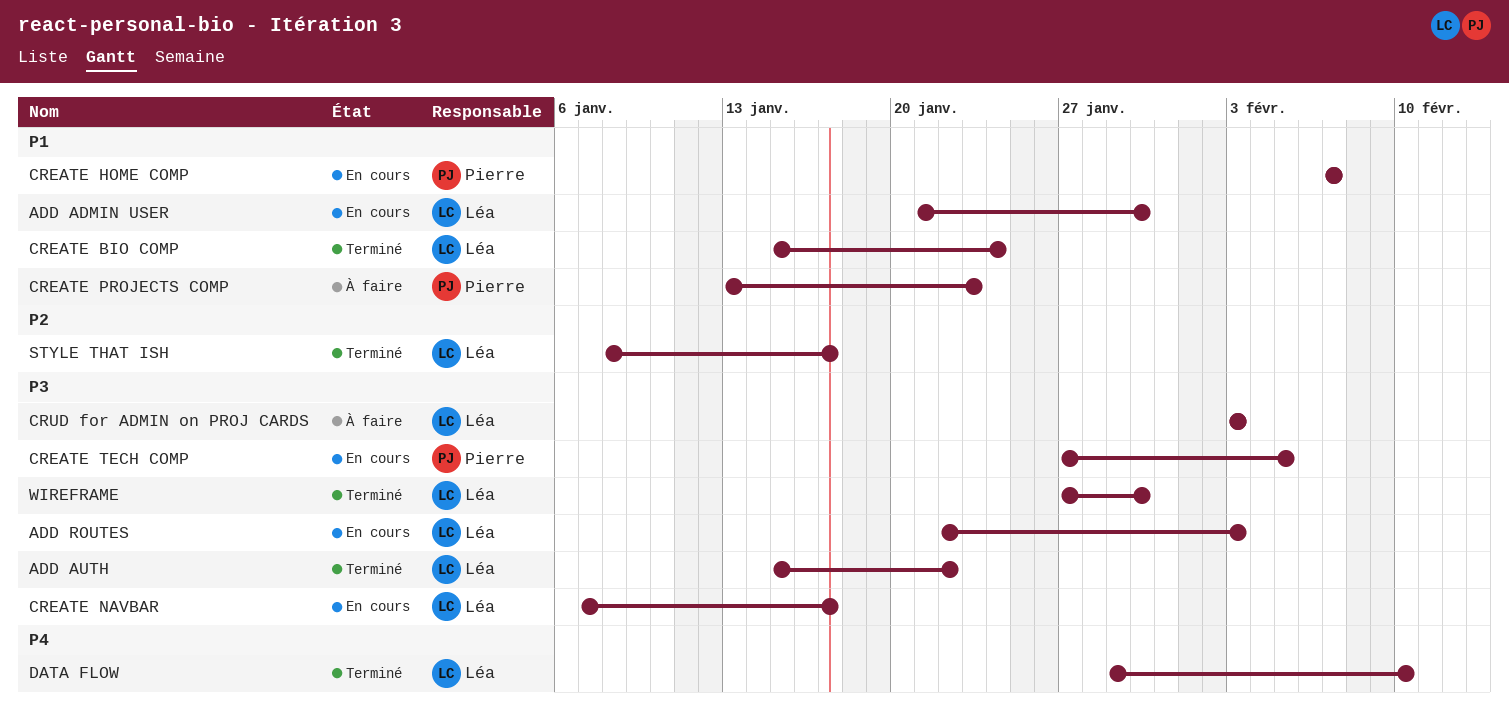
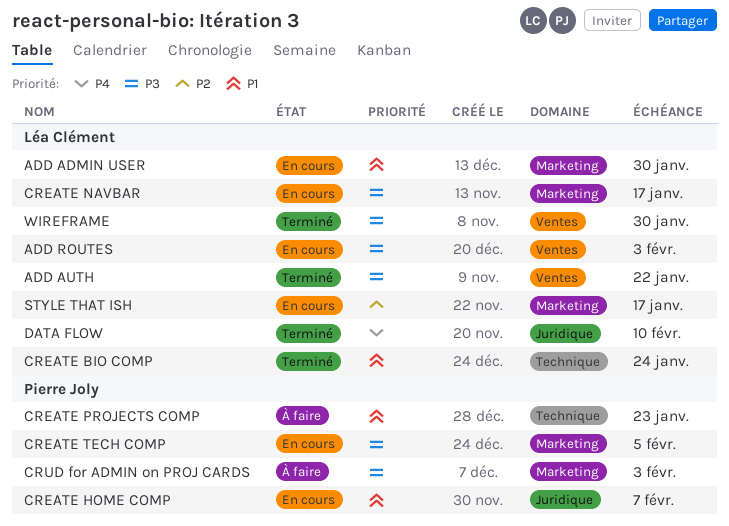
CRUD for ADMIN on PROJ CARDS, owner: Léa Clément -> Pierre Joly
STYLE THAT ISH, status: Terminé -> En cours

